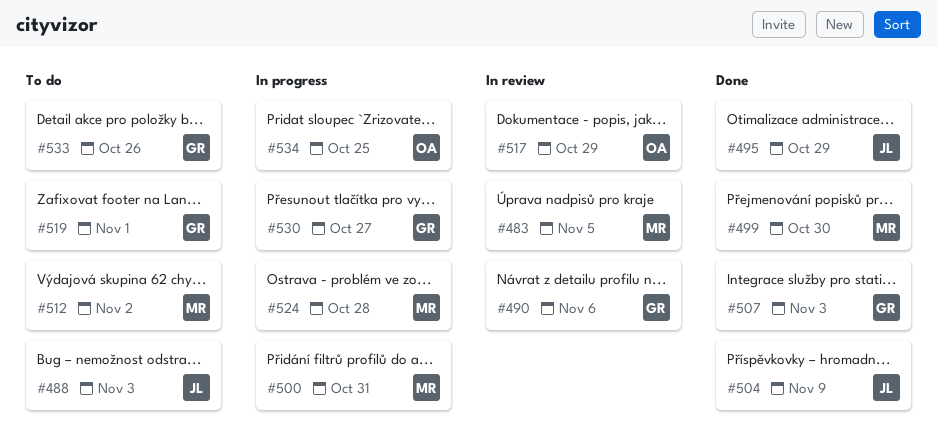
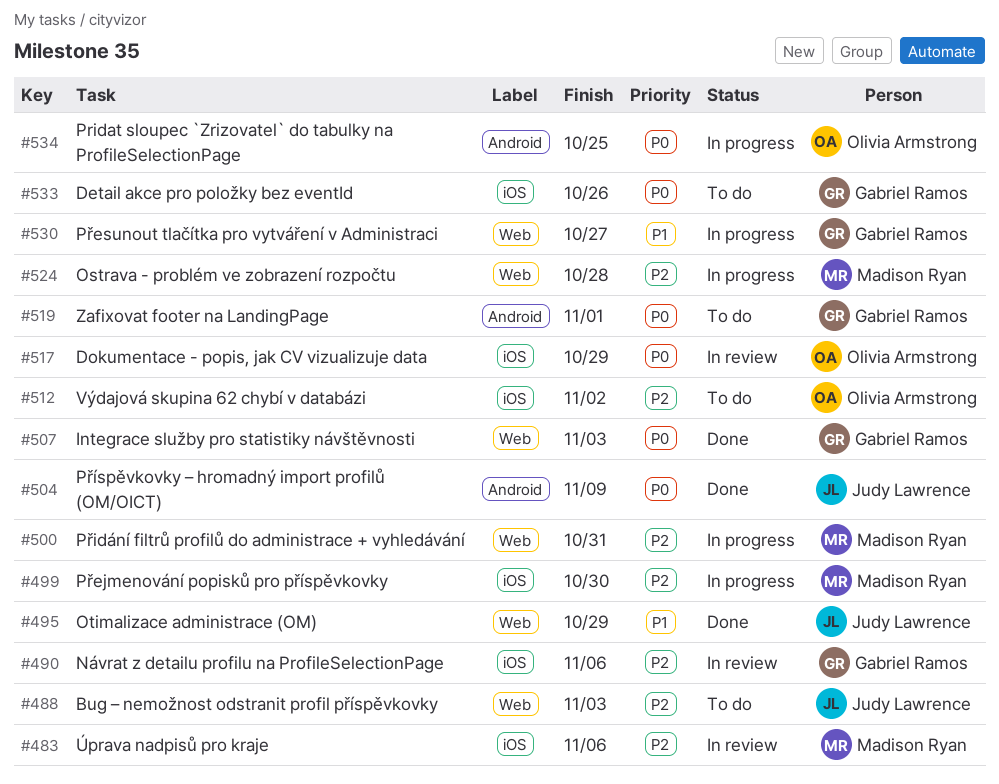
#483, due: Nov 5 -> Nov 6
#499, status: Done -> In progress
#512, owner: Madison Ryan -> Olivia Armstrong

